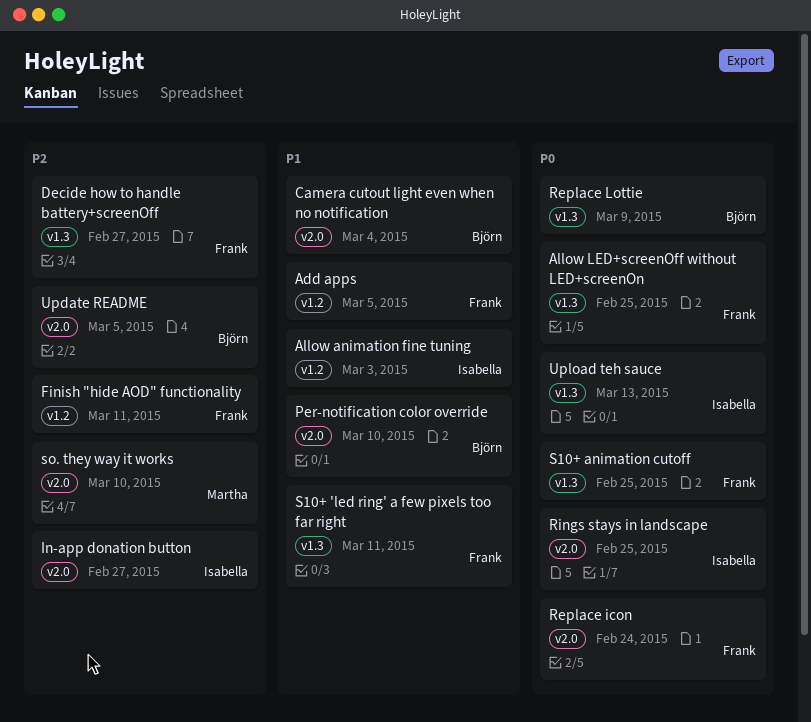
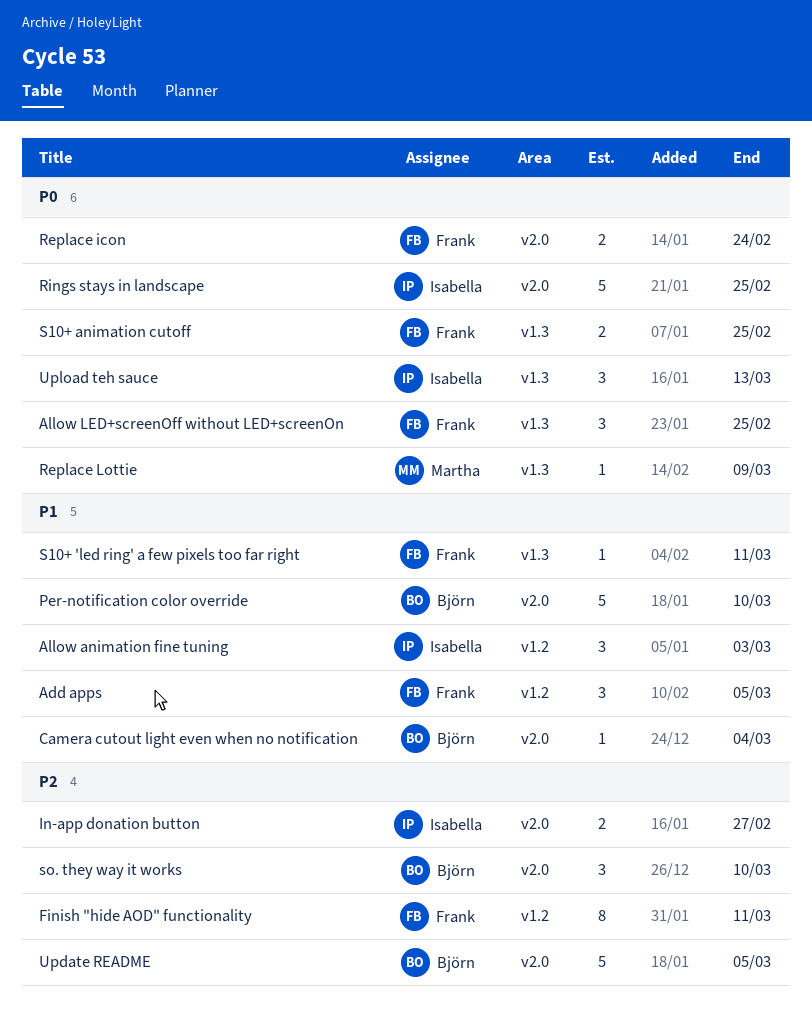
Decide how to handle battery+screenOff: present -> none
Replace Lottie, owner: Björn -> Martha
so. they way it works, owner: Martha -> Björn

